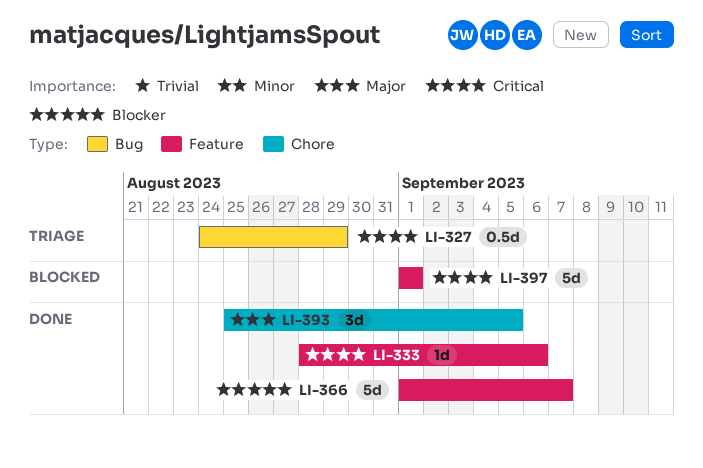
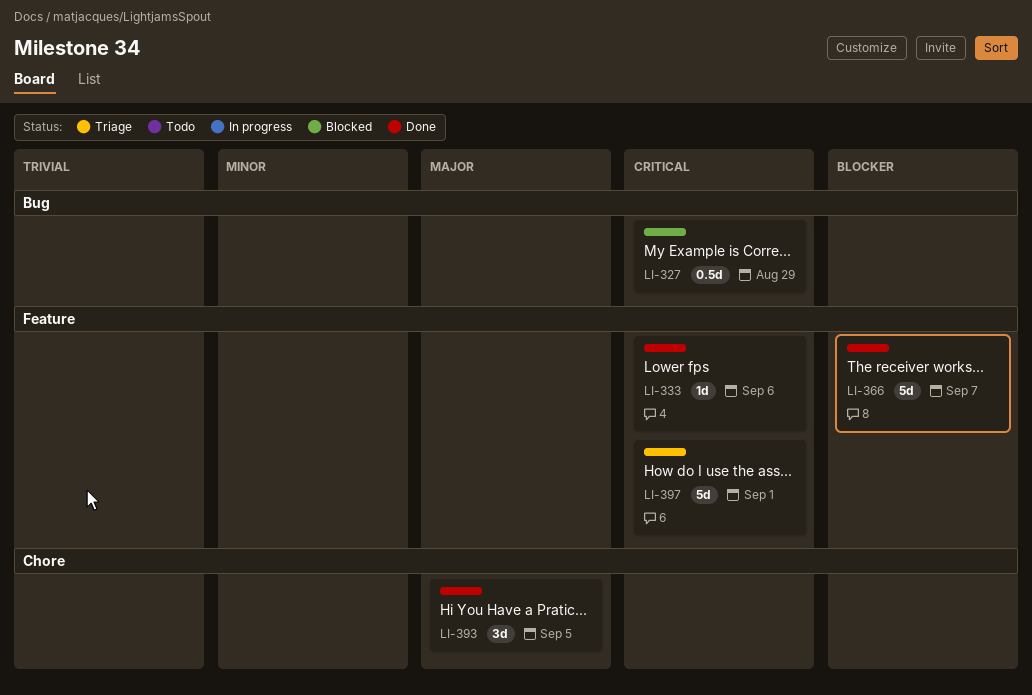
LI-327, status: Triage -> Blocked
LI-397, status: Blocked -> Triage

